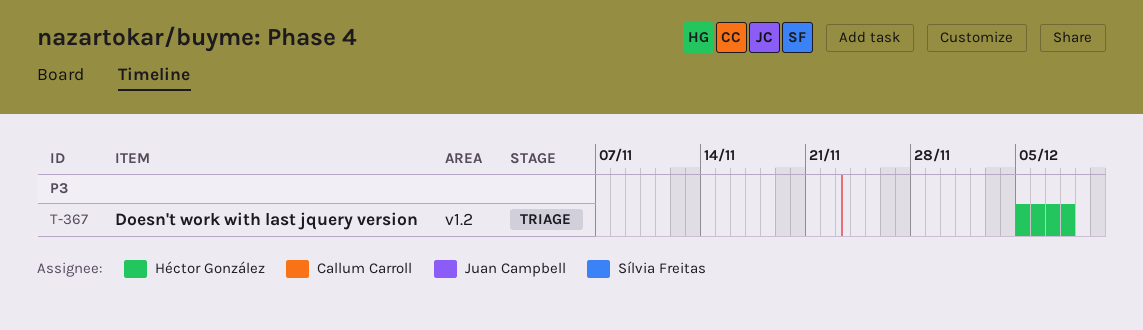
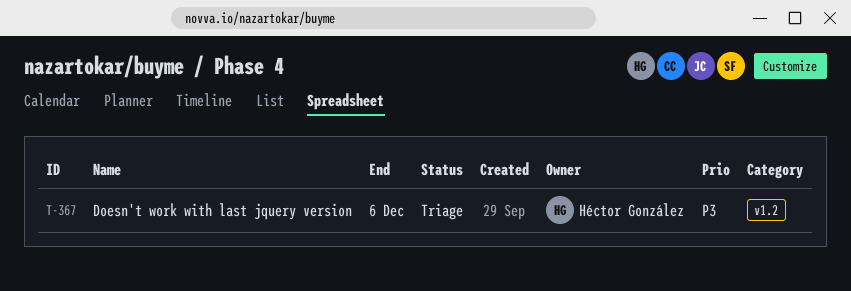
T-367, due: Dec 8 -> Dec 6

